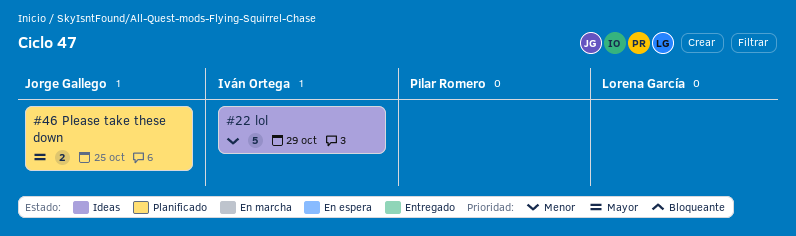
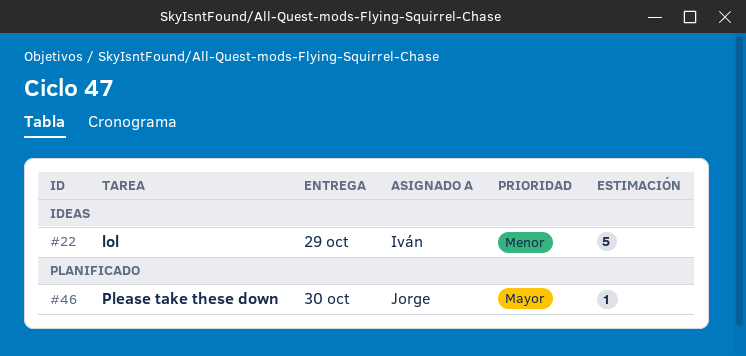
#46, estimate: 2 -> 1
#46, due: Oct 25 -> Oct 30

